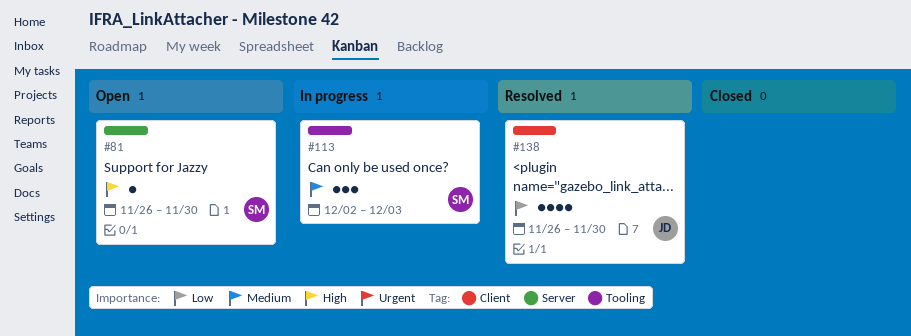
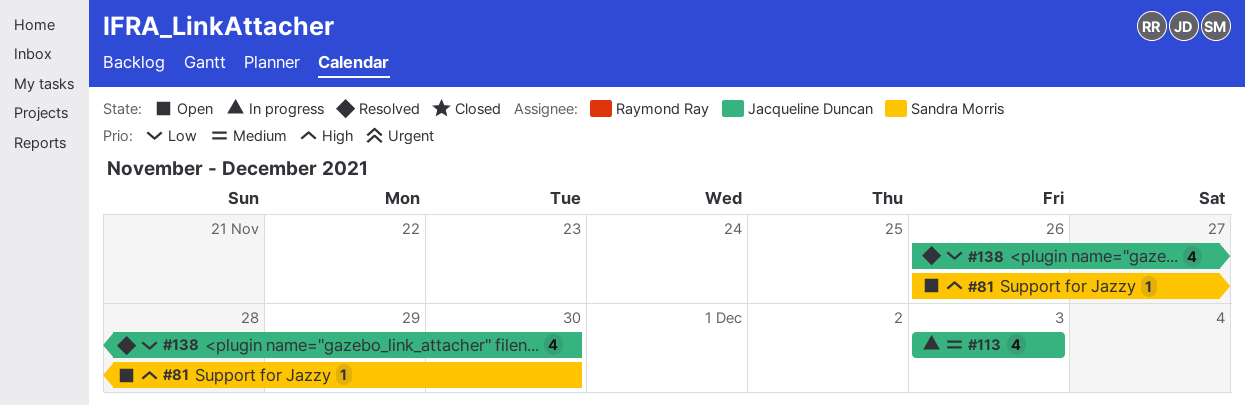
#113, owner: Sandra Morris -> Jacqueline Duncan
#113, estimate: 3 -> 4
#113, start: Dec 2 -> Dec 3

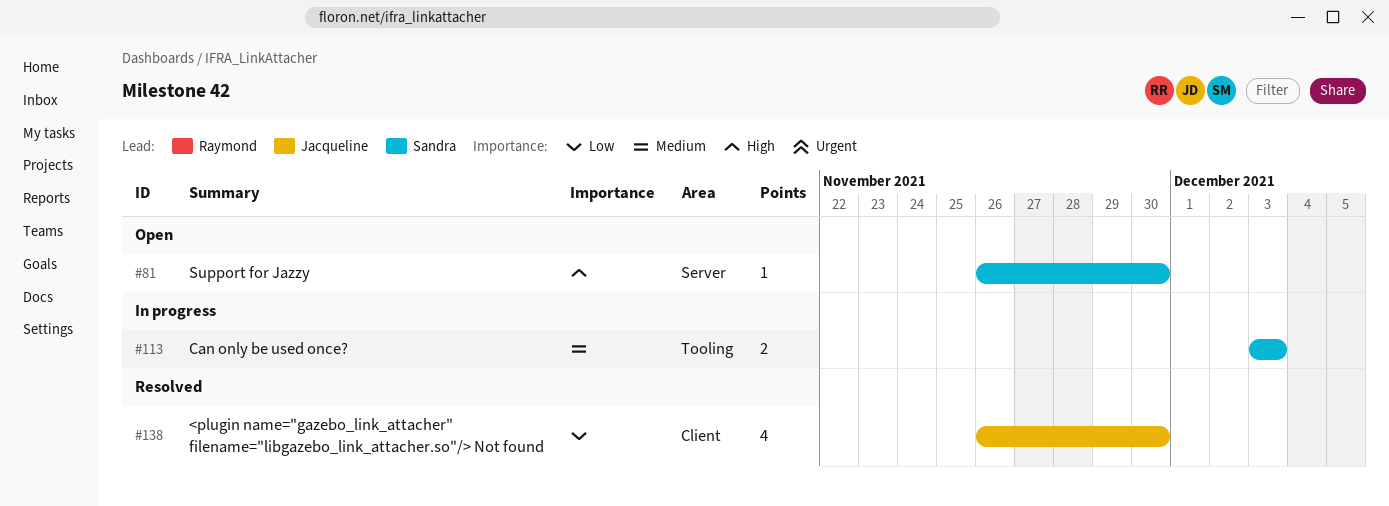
#113, owner: Jacqueline Duncan -> Sandra Morris
#113, estimate: 4 -> 2

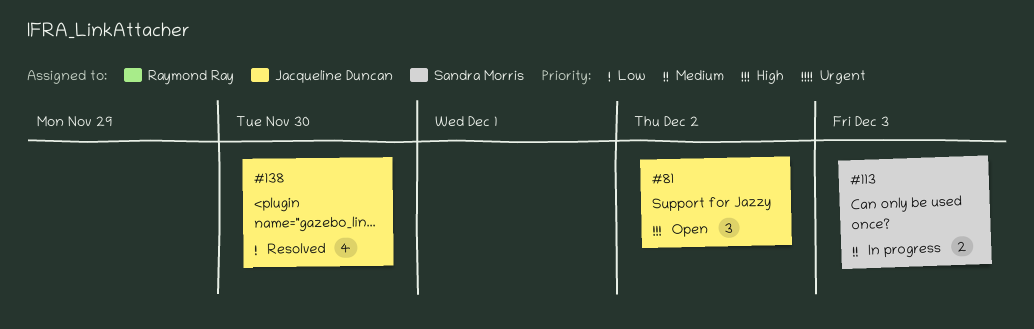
#81, owner: Sandra Morris -> Jacqueline Duncan
#81, estimate: 1 -> 3
#81, due: Nov 30 -> Dec 2

